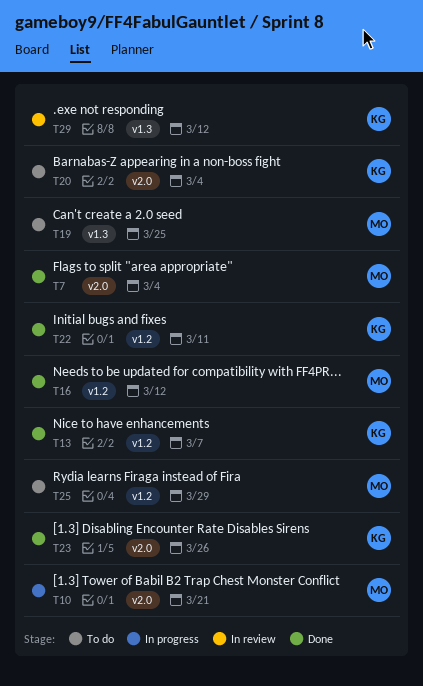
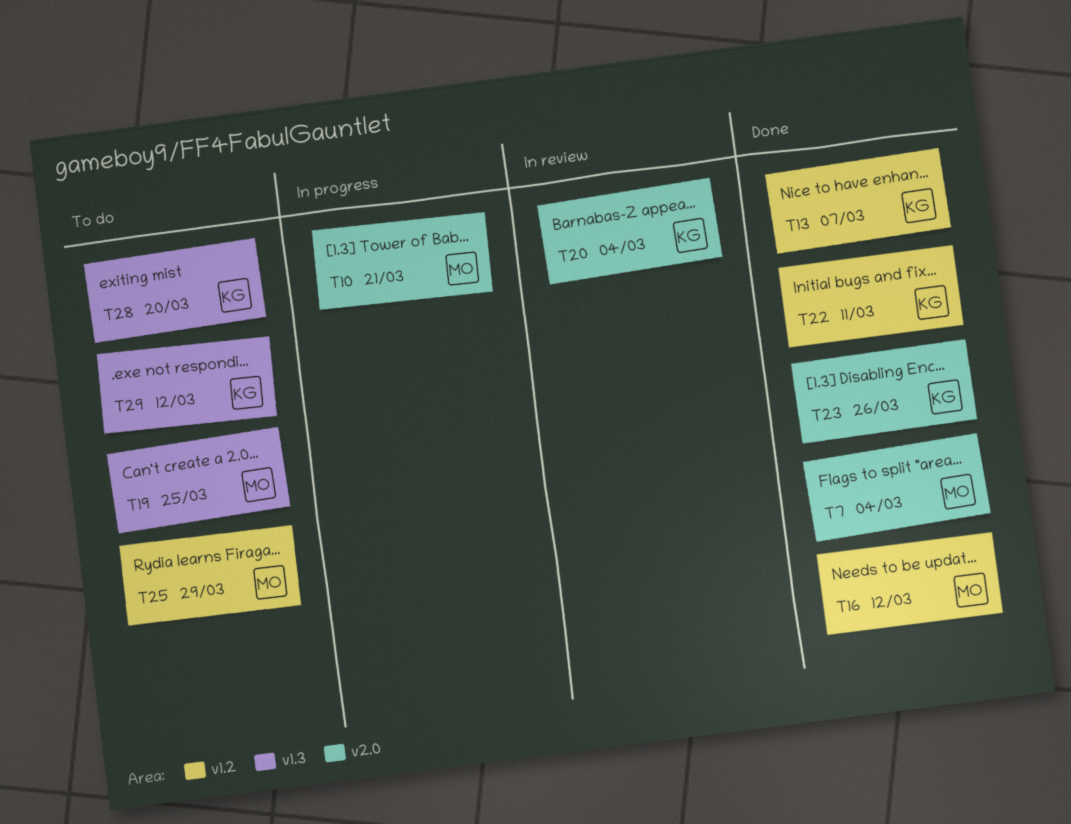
T20, status: To do -> In review
T28: none -> present
T29, status: In review -> To do

